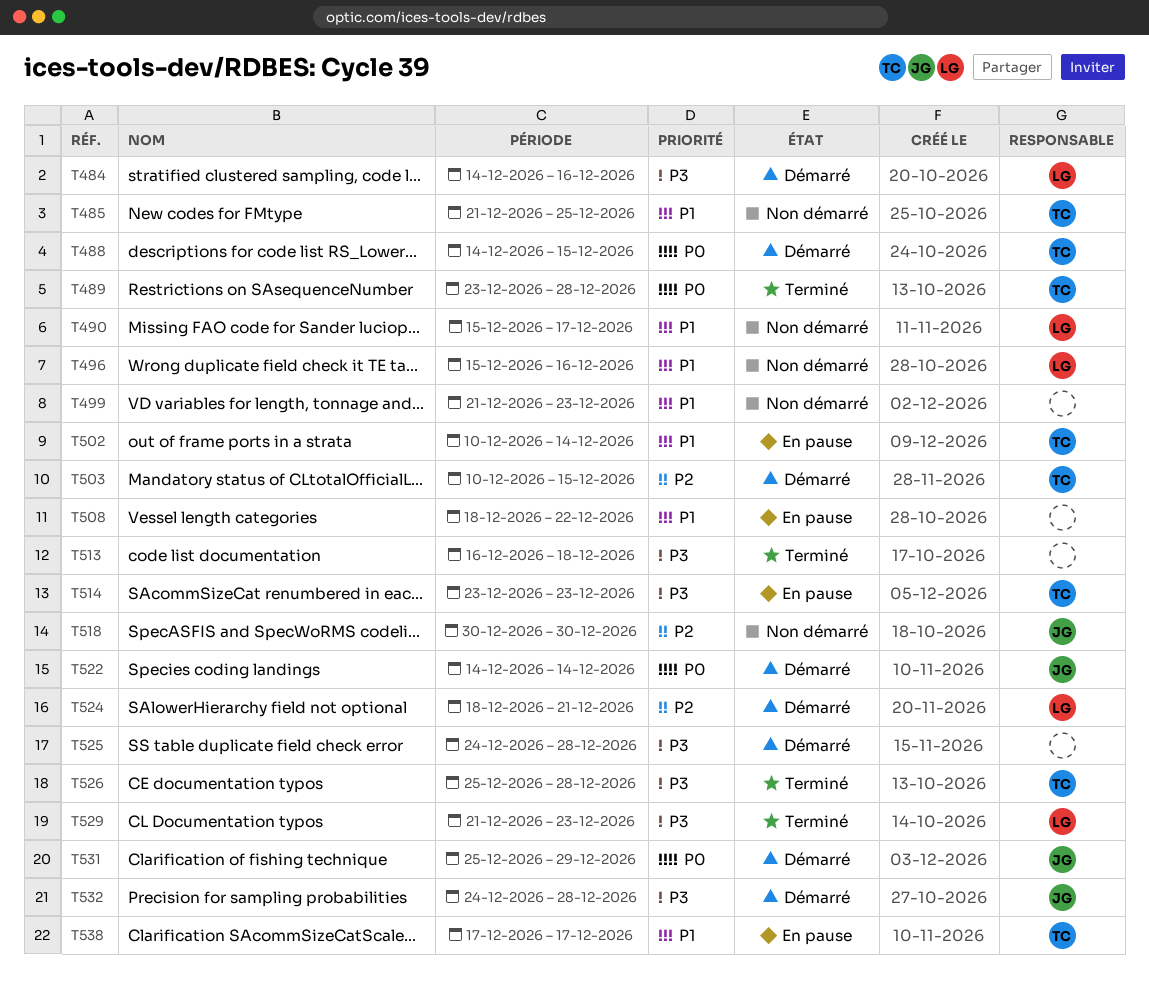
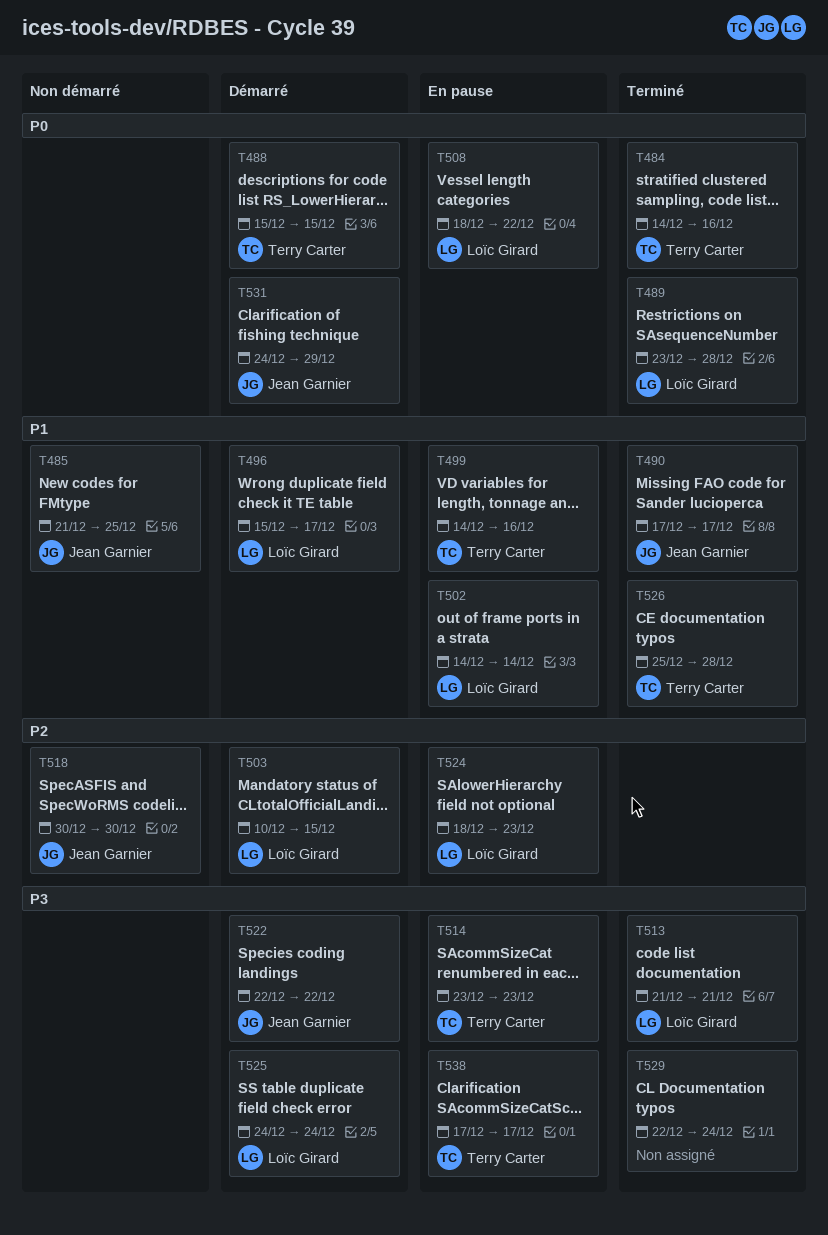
T484, status: Démarré -> Terminé
T484, owner: Loïc Girard -> Terry Carter
T484, priority: P3 -> P0
T485, owner: Terry Carter -> Jean Garnier
T488, start: Dec 14 -> Dec 15
T489, owner: Terry Carter -> Loïc Girard
T490, status: Non démarré -> Terminé
T490, owner: Loïc Girard -> Jean Garnier
T490, start: Dec 15 -> Dec 17
T496, status: Non démarré -> Démarré
T496, due: Dec 16 -> Dec 17
T499, status: Non démarré -> En pause
T499, owner: none -> Terry Carter
T499, start: Dec 21 -> Dec 14
T499, due: Dec 23 -> Dec 16
T502, owner: Terry Carter -> Loïc Girard
T502, start: Dec 10 -> Dec 14
T503, owner: Terry Carter -> Loïc Girard
T508, owner: none -> Loïc Girard
T508, priority: P1 -> P0
T513, owner: none -> Loïc Girard
T513, start: Dec 16 -> Dec 21
T513, due: Dec 18 -> Dec 21
T522, priority: P0 -> P3
T522, start: Dec 14 -> Dec 22
T522, due: Dec 14 -> Dec 22
T524, status: Démarré -> En pause
T524, due: Dec 21 -> Dec 23
T525, owner: none -> Loïc Girard
T525, due: Dec 28 -> Dec 24
T526, priority: P3 -> P1
T529, owner: Loïc Girard -> none
T529, start: Dec 21 -> Dec 22
T529, due: Dec 23 -> Dec 24
T531, start: Dec 25 -> Dec 24
T532: present -> none
T538, priority: P1 -> P3

